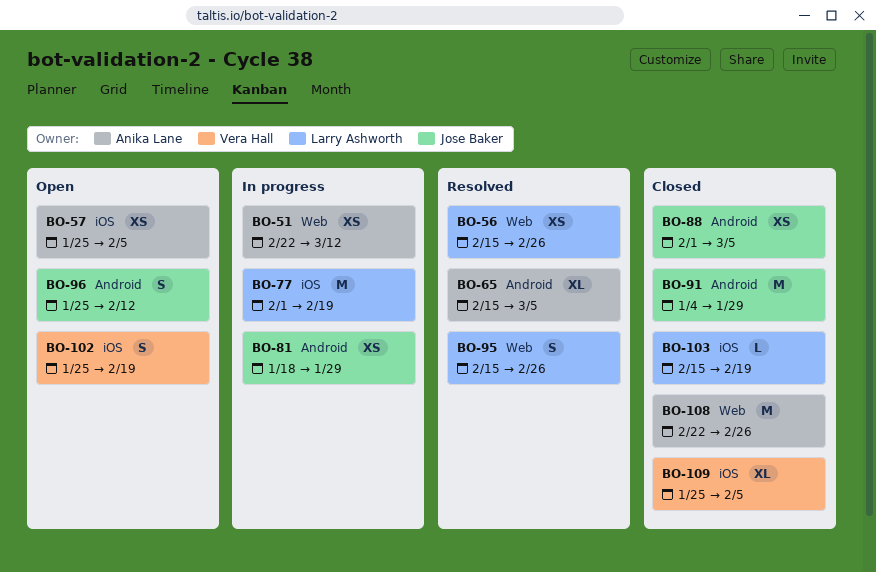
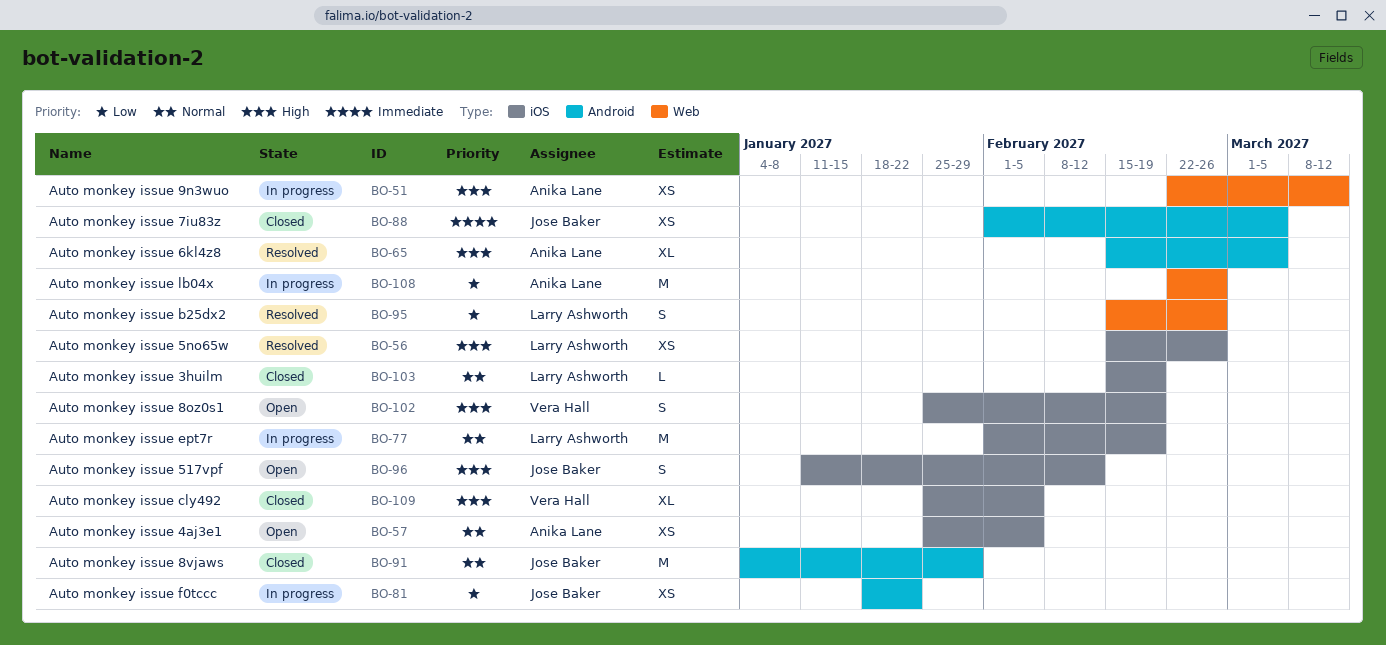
BO-56, label: Web -> iOS
BO-81, due: Jan 29 -> Jan 22
BO-96, label: Android -> iOS
BO-96, start: Jan 25 -> Jan 11
BO-108, status: Closed -> In progress

